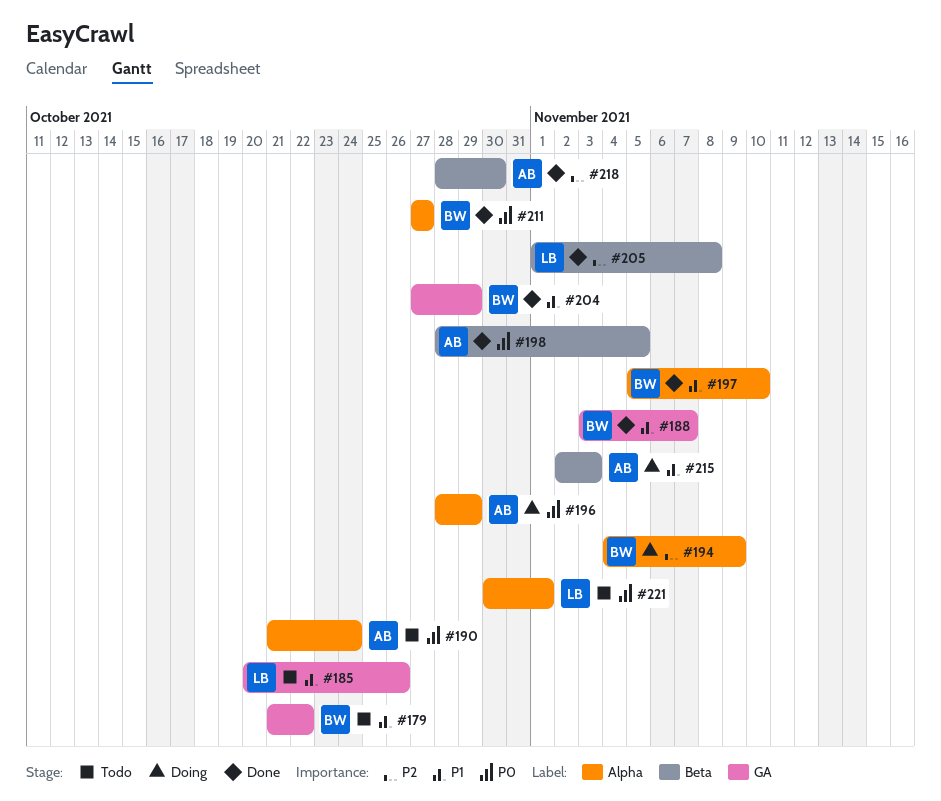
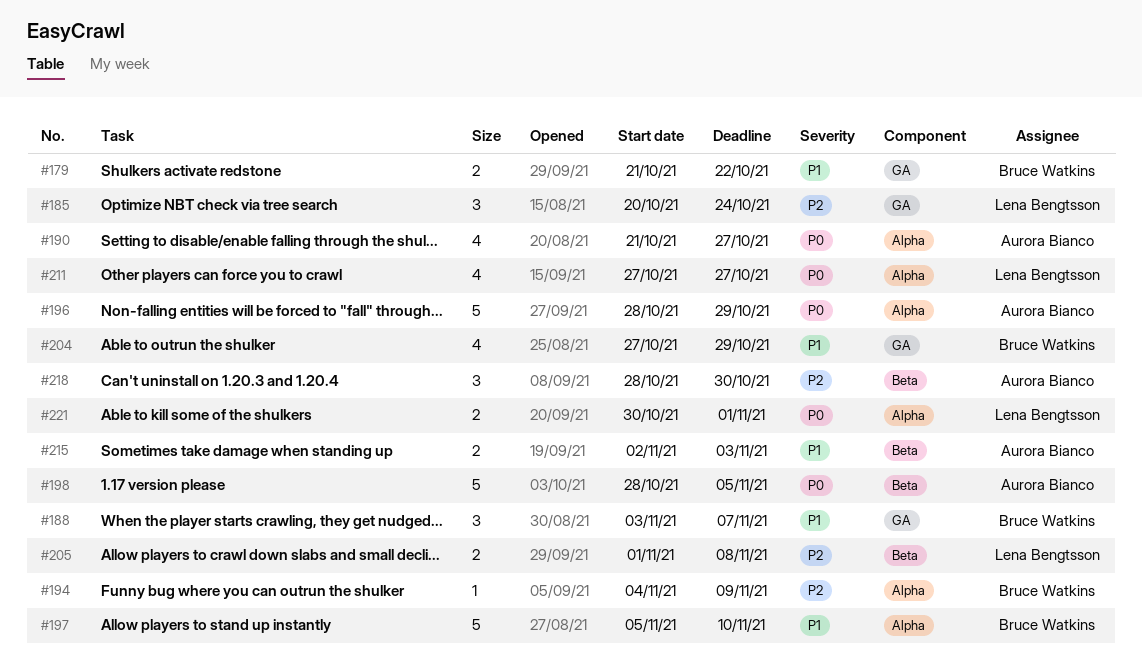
#185, priority: P1 -> P2
#185, due: Oct 26 -> Oct 24
#190, due: Oct 24 -> Oct 27
#211, owner: Bruce Watkins -> Lena Bengtsson

